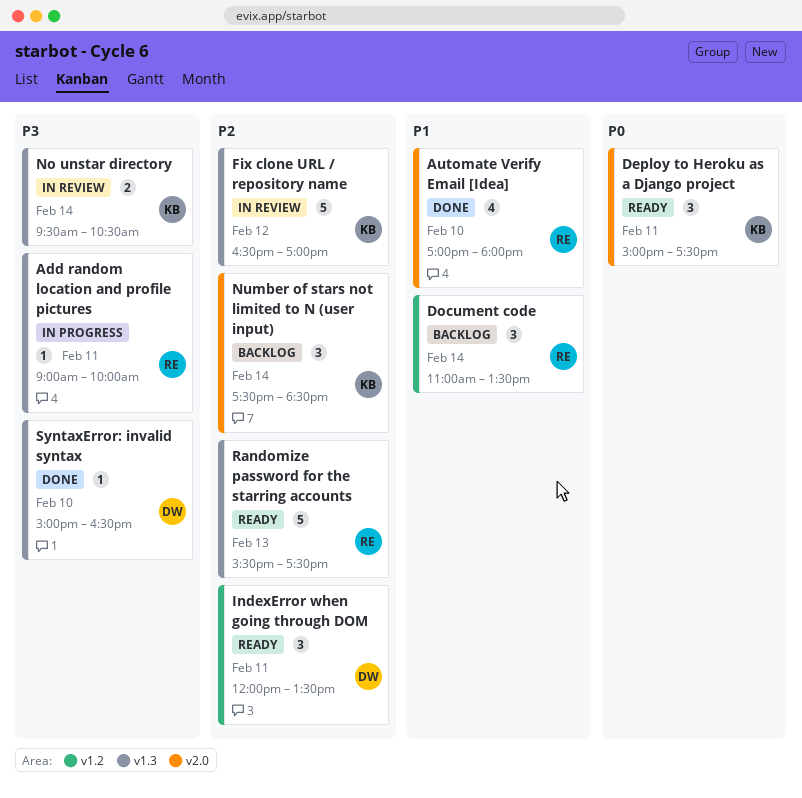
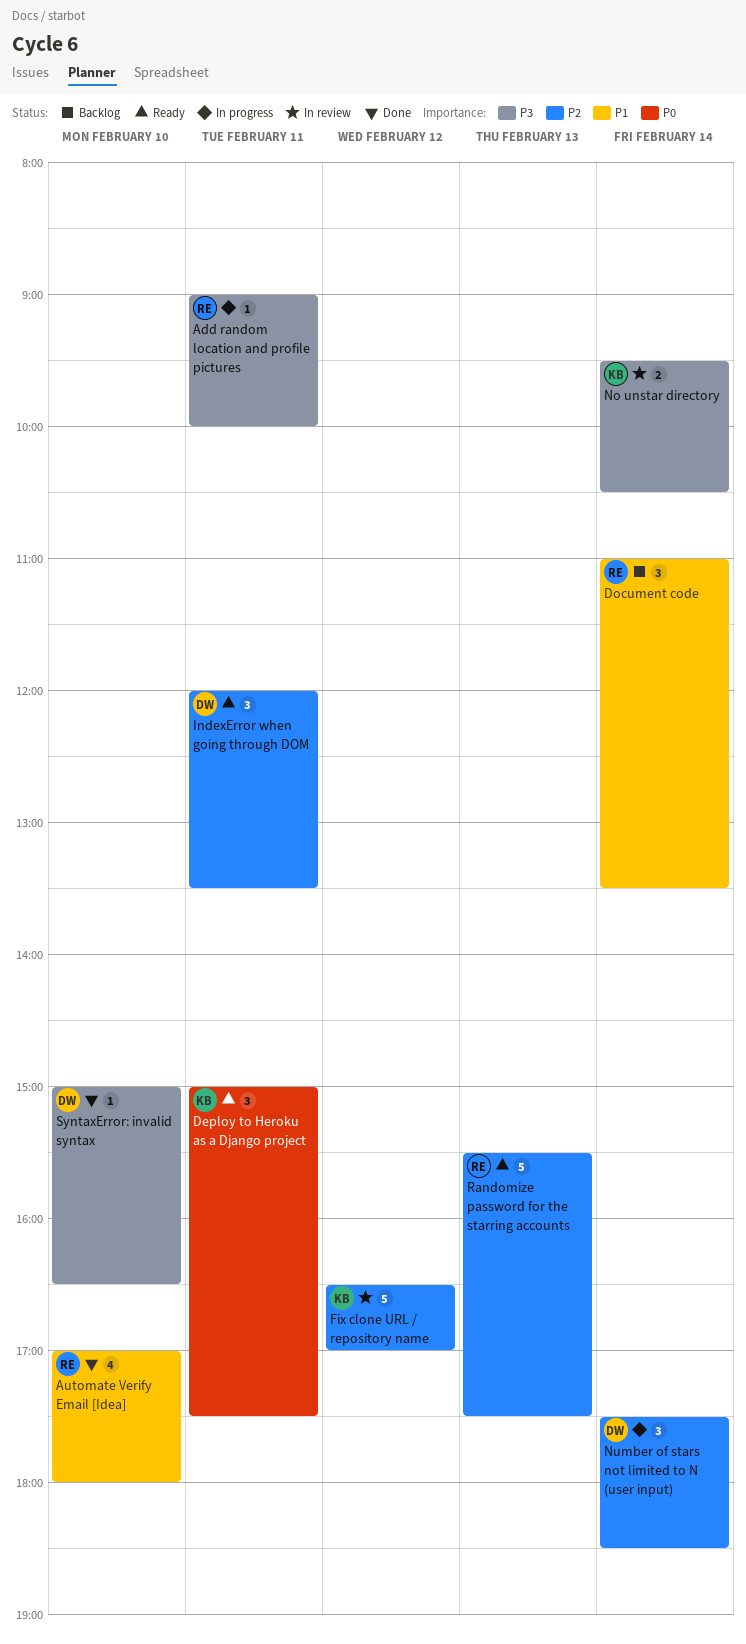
Number of stars not limited to N (user input), status: Backlog -> In progress
Number of stars not limited to N (user input), owner: KB -> DW

